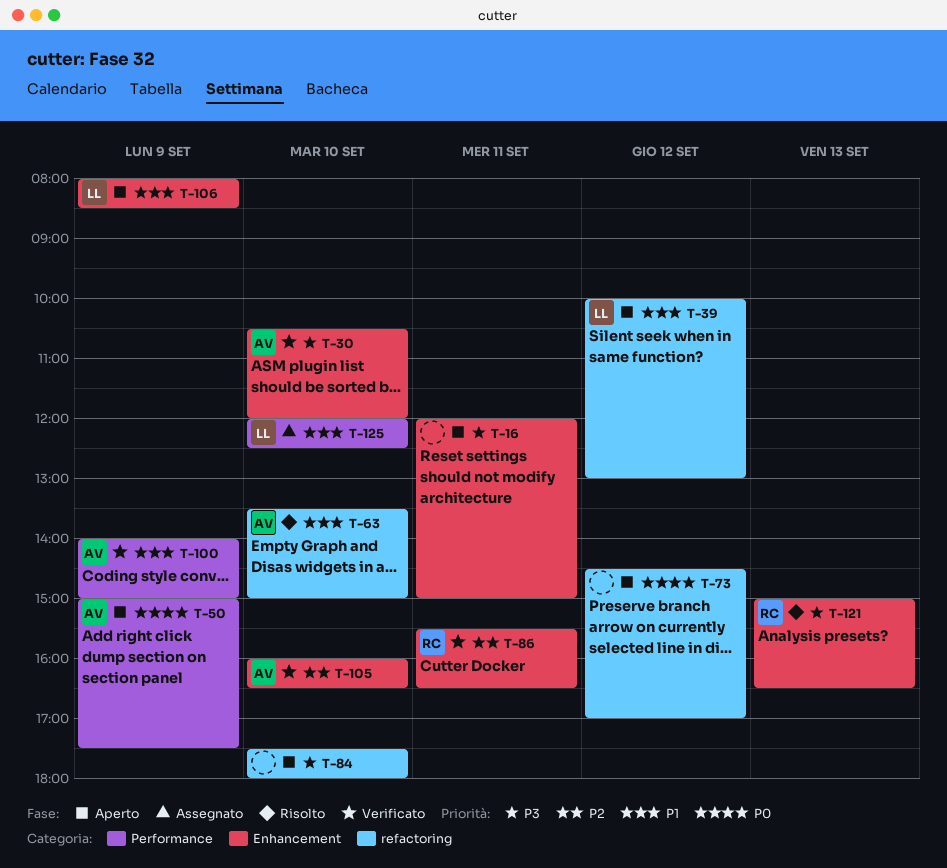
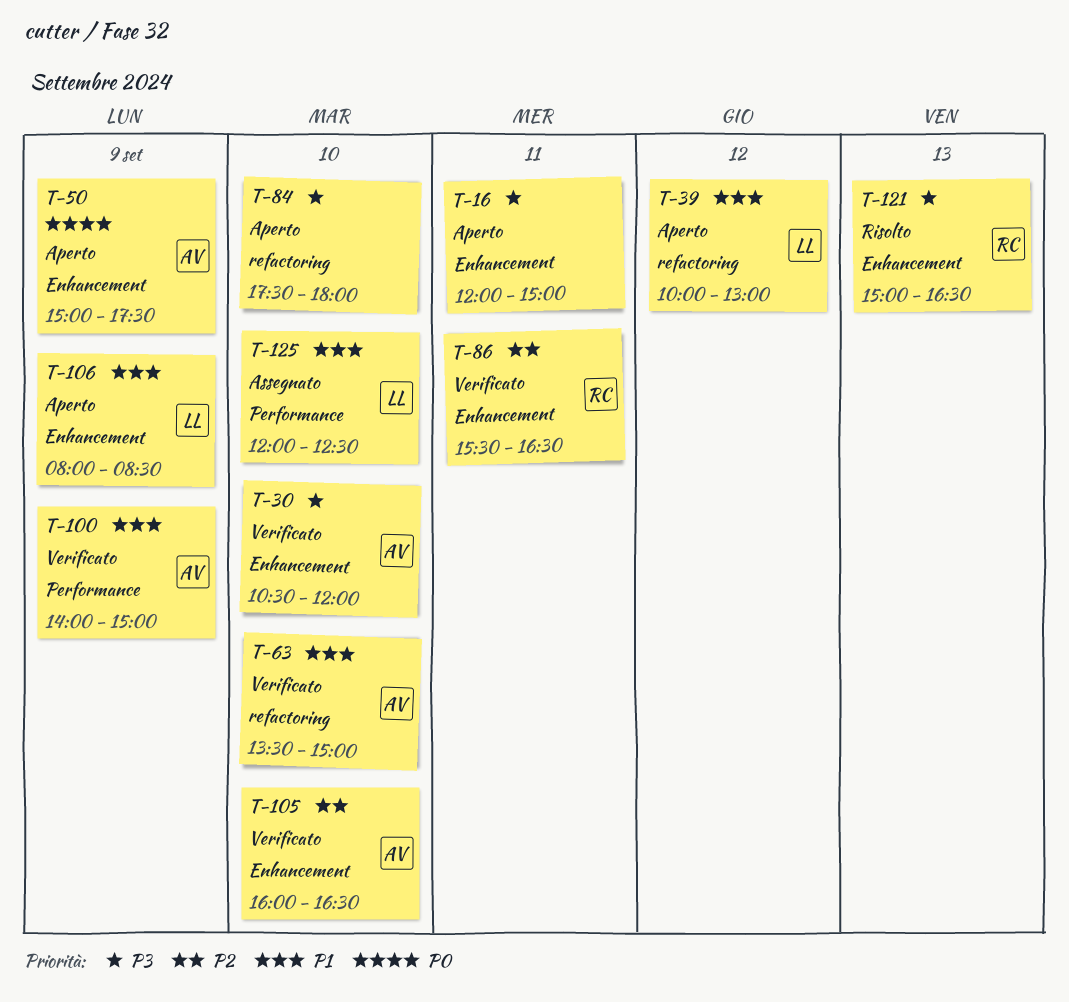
T-50, label: Performance -> Enhancement
T-63, status: Risolto -> Verificato
T-73: present -> none

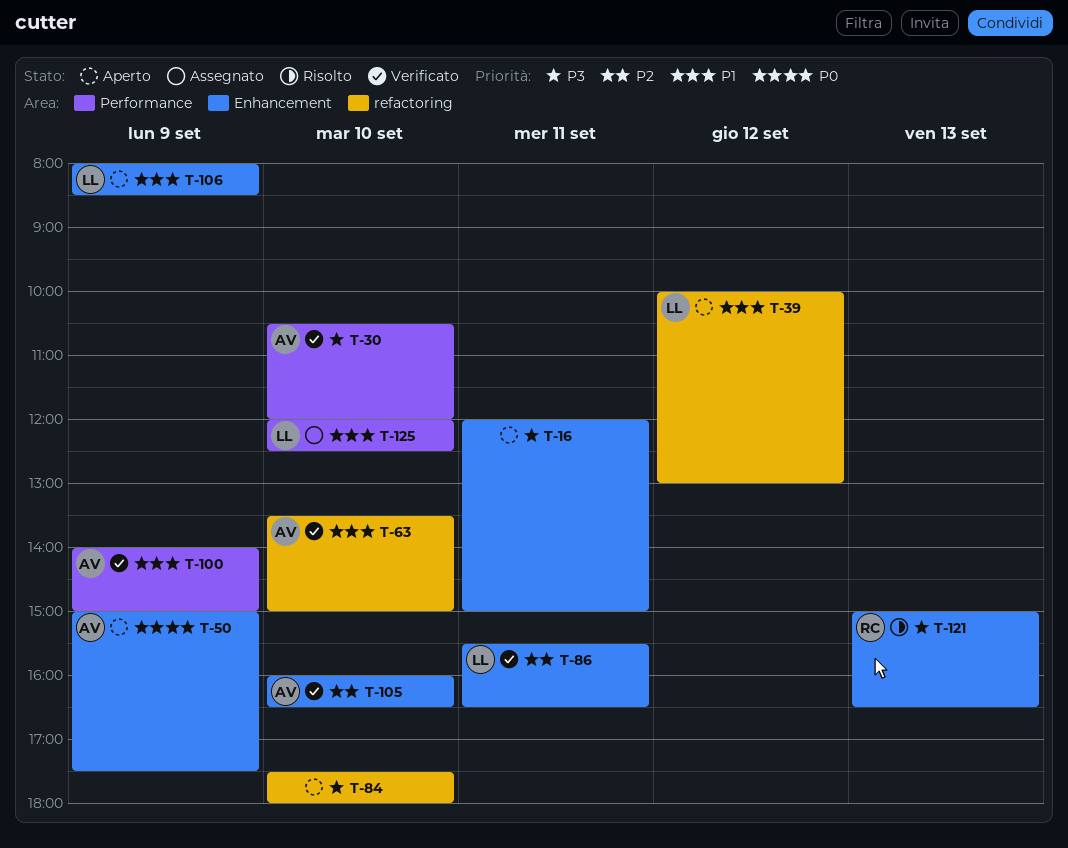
T-30, label: Enhancement -> Performance
T-86, owner: RC -> LL

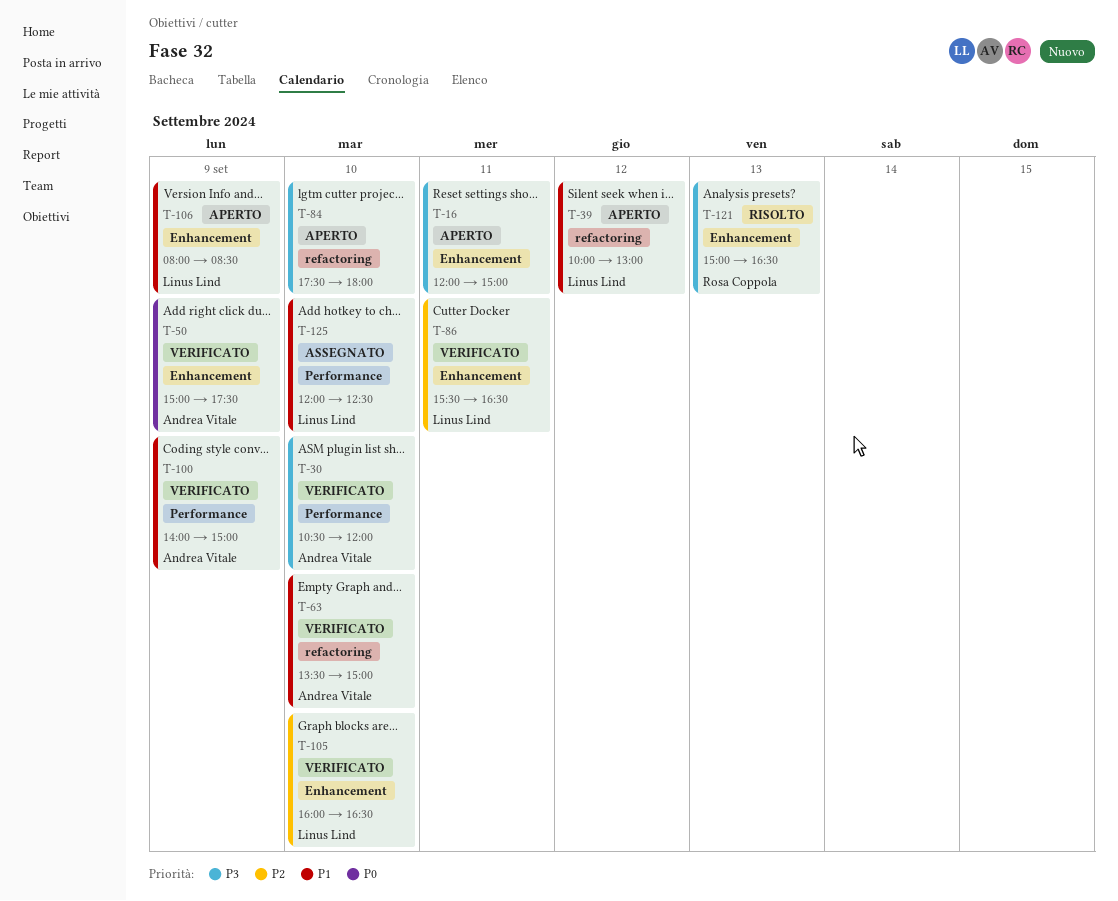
T-50, status: Aperto -> Verificato
T-105, owner: Andrea Vitale -> Linus Lind

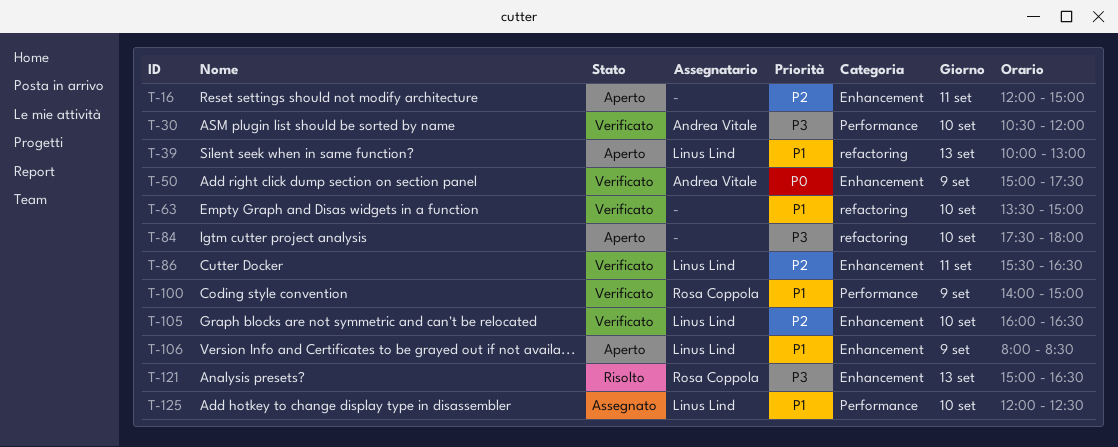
T-16, priority: P3 -> P2
T-39, day: Sep 12 -> Sep 13
T-63, owner: Andrea Vitale -> none
T-100, owner: Andrea Vitale -> Rosa Coppola

